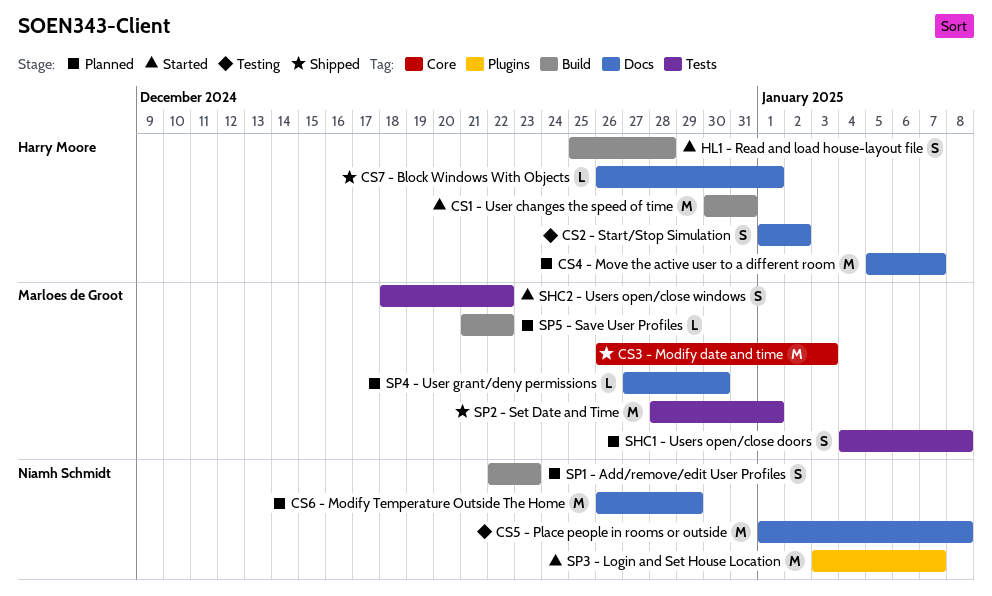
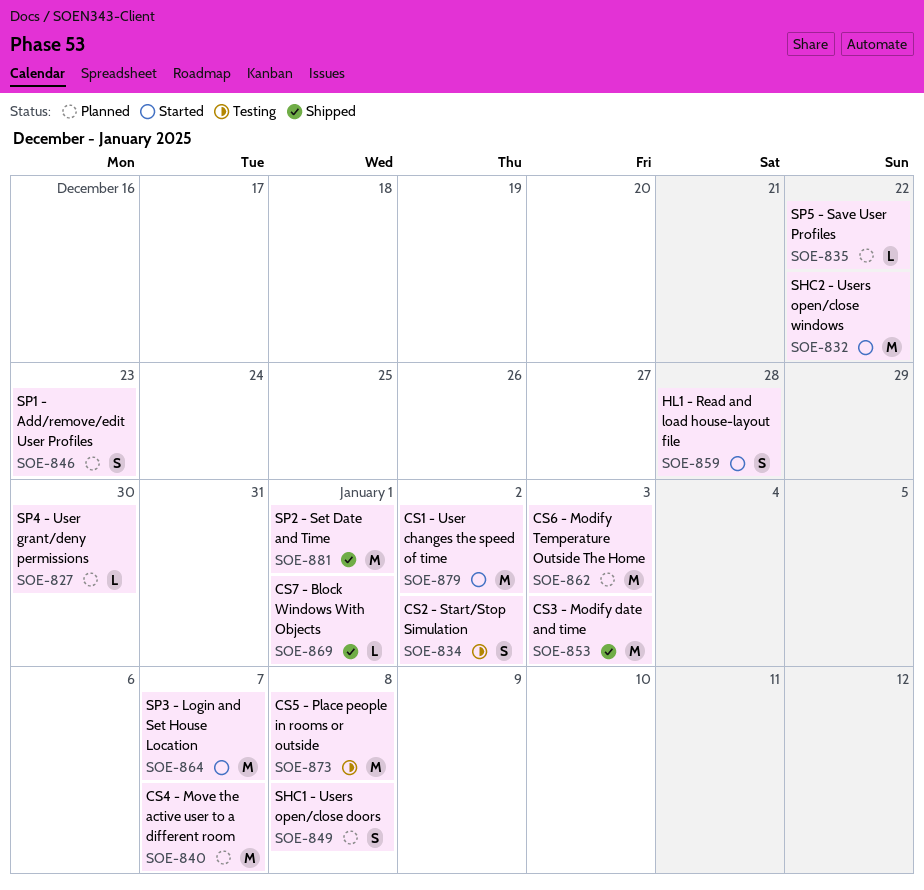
CS1 - User changes the speed of time, due: Dec 31 -> Jan 2
CS6 - Modify Temperature Outside The Home, due: Dec 29 -> Jan 3
SHC2 - Users open/close windows, estimate: S -> M

